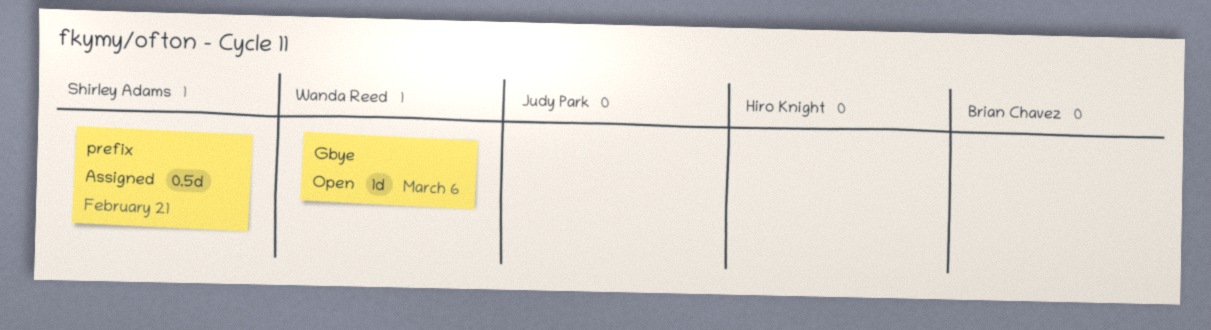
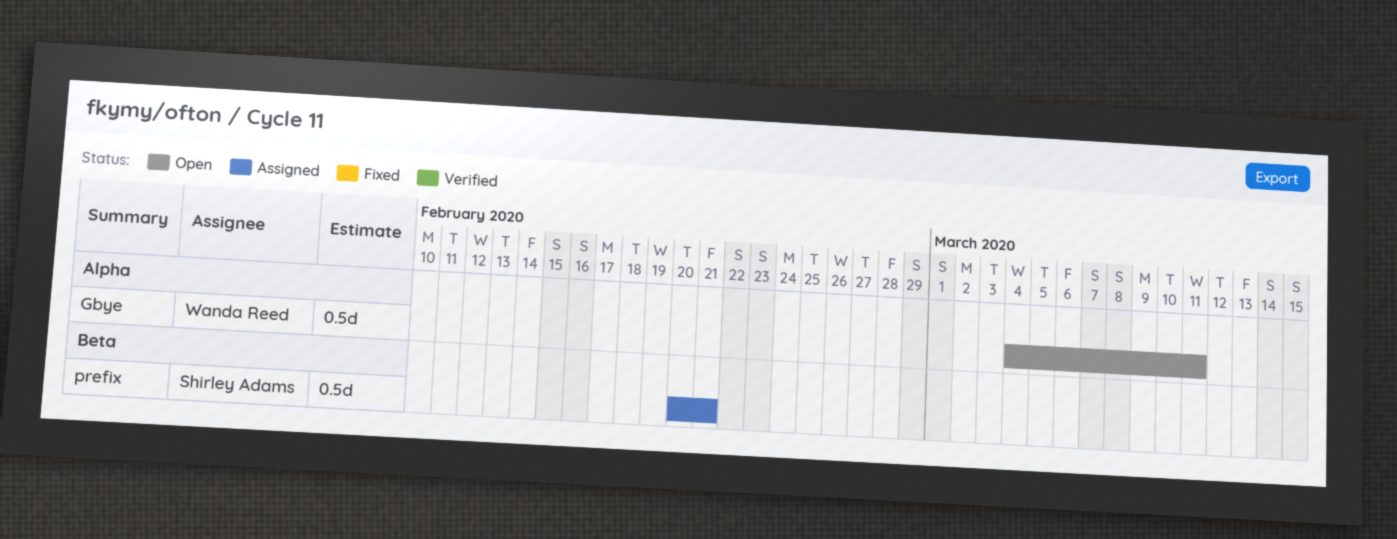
Gbye, estimate: 1d -> 0.5d
Gbye, due: Mar 6 -> Mar 11

